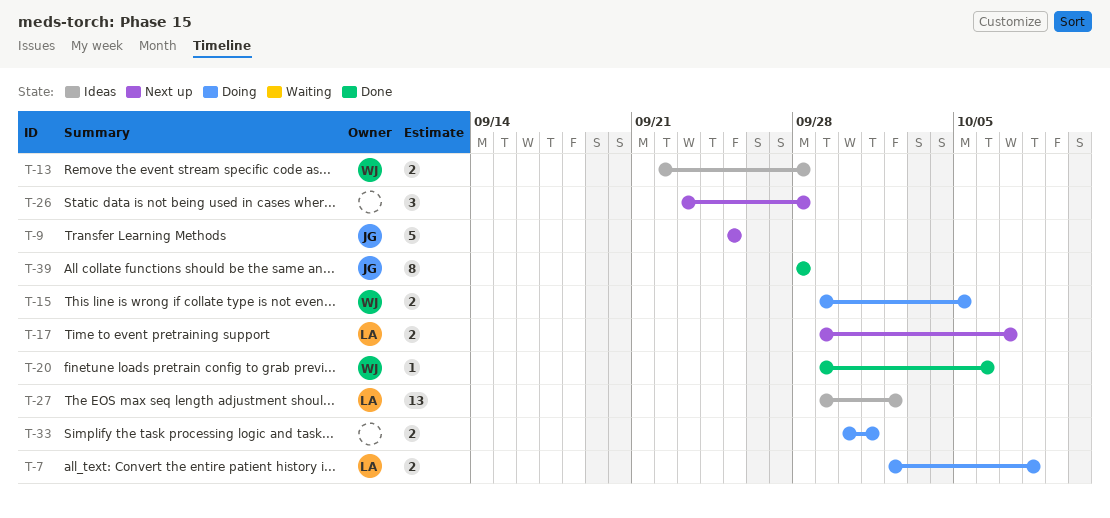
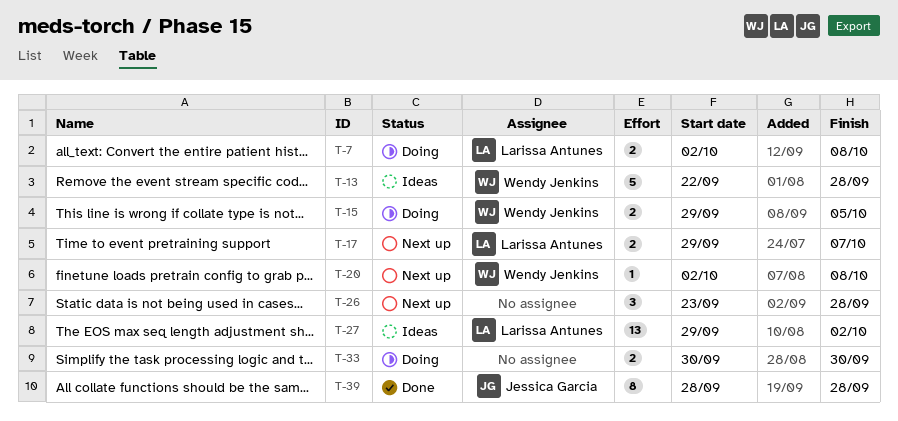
T-9: present -> none
T-13, estimate: 2 -> 5
T-20, status: Done -> Next up
T-20, start: Sep 29 -> Oct 2
T-20, due: Oct 6 -> Oct 8
T-33, due: Oct 1 -> Sep 30

